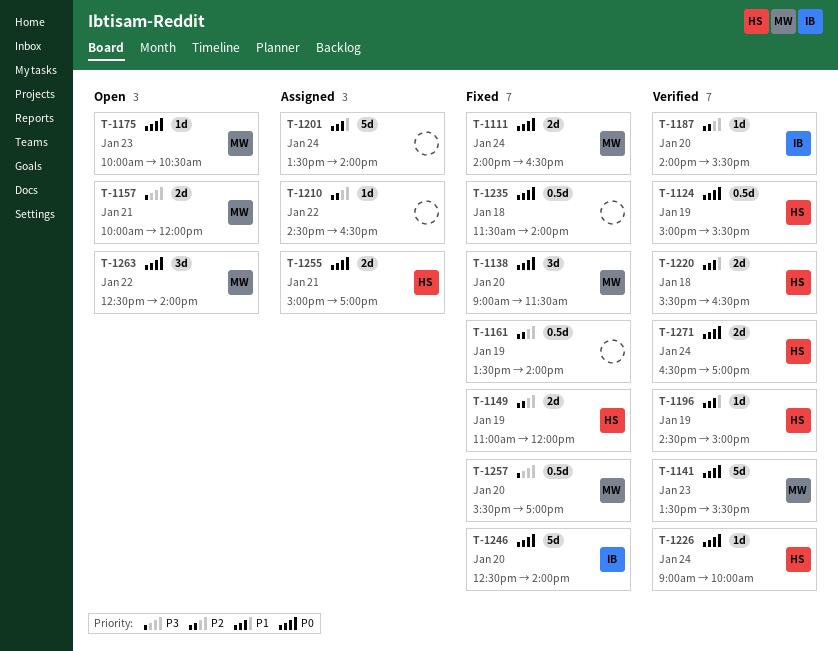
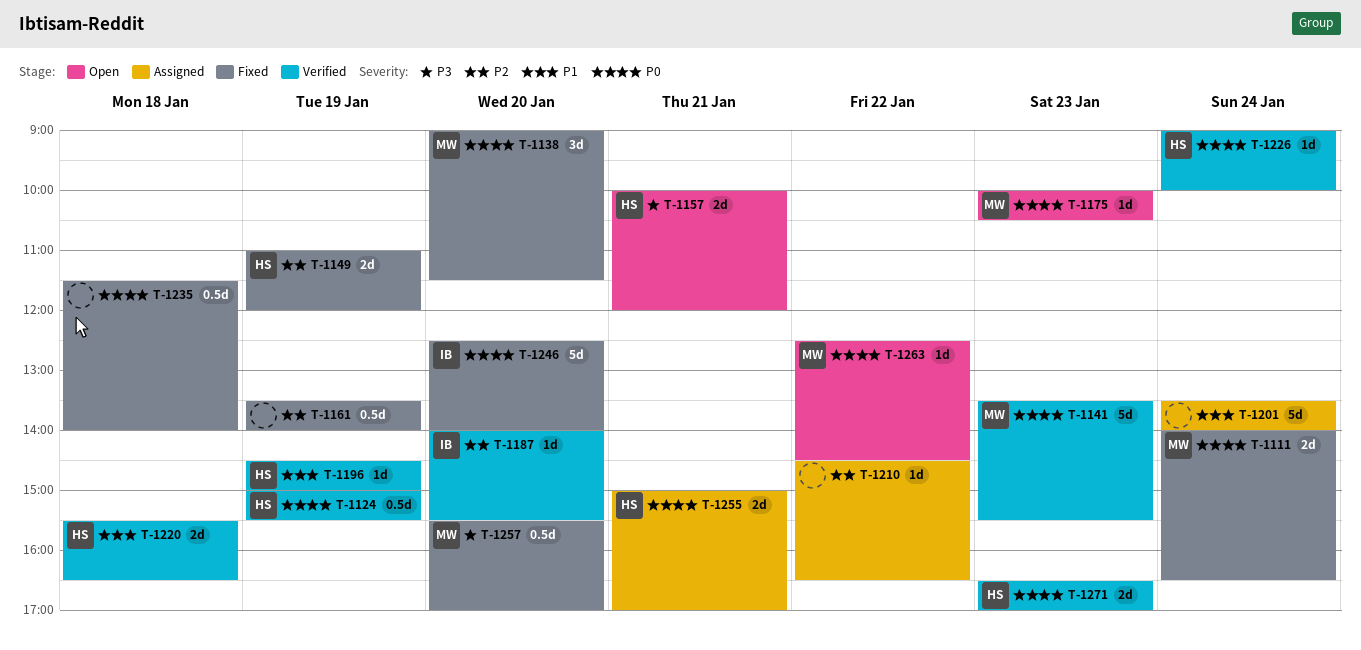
T-1157, owner: MW -> HS
T-1263, estimate: 3d -> 1d
T-1263, ends: 14:00 -> 14:30
T-1271, day: Jan 24 -> Jan 23

